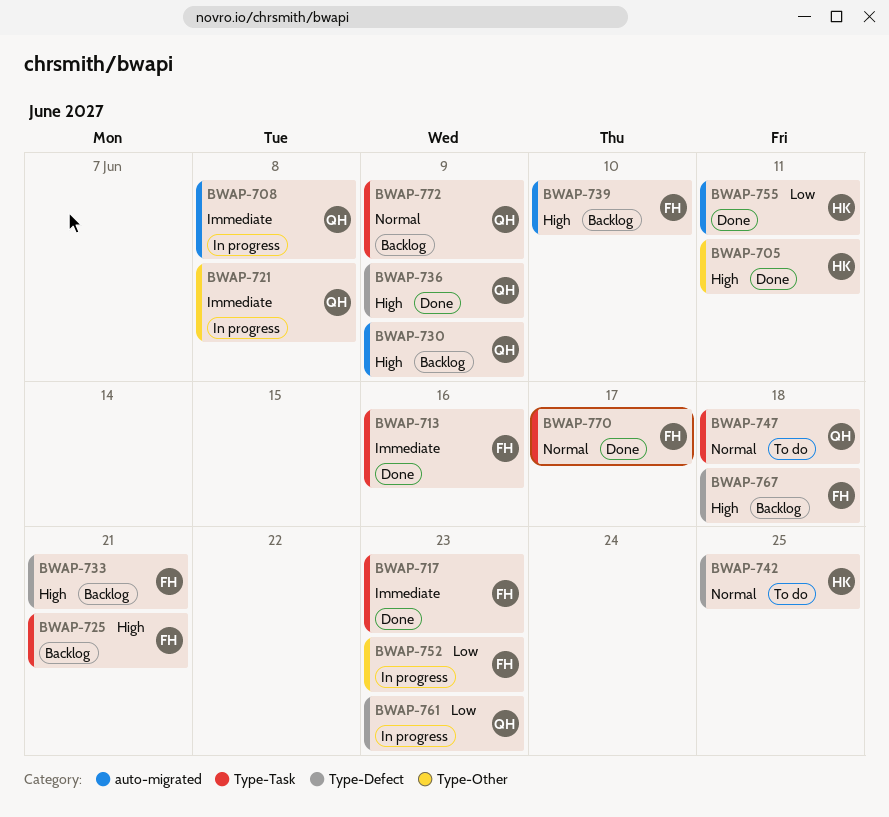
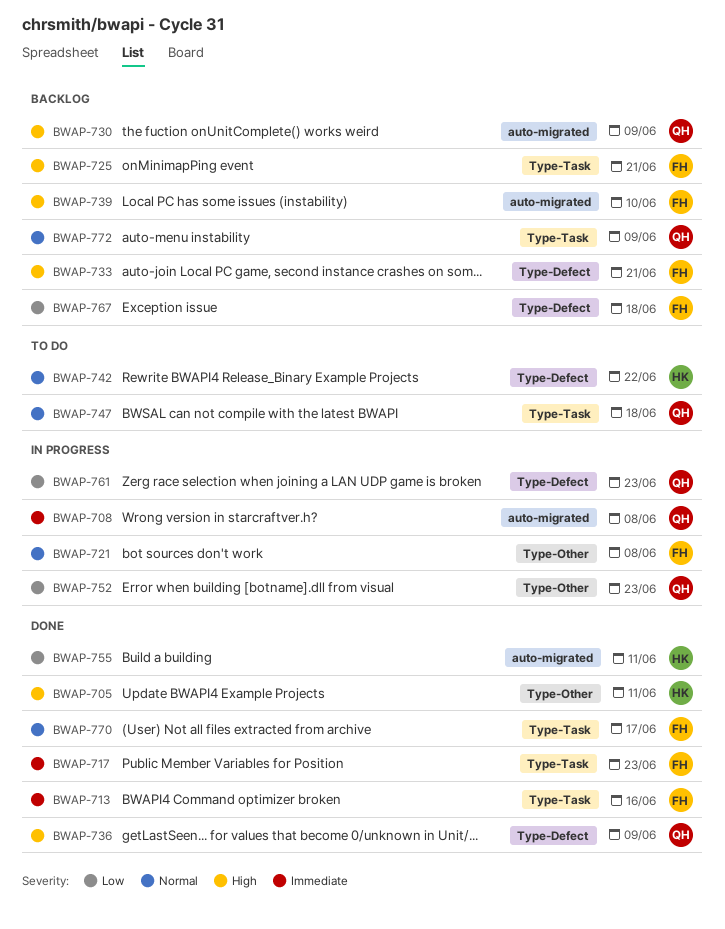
BWAP-721, owner: QH -> FH
BWAP-721, priority: Immediate -> Normal
BWAP-742, due: Jun 25 -> Jun 22
BWAP-752, owner: FH -> QH
BWAP-767, priority: High -> Low

